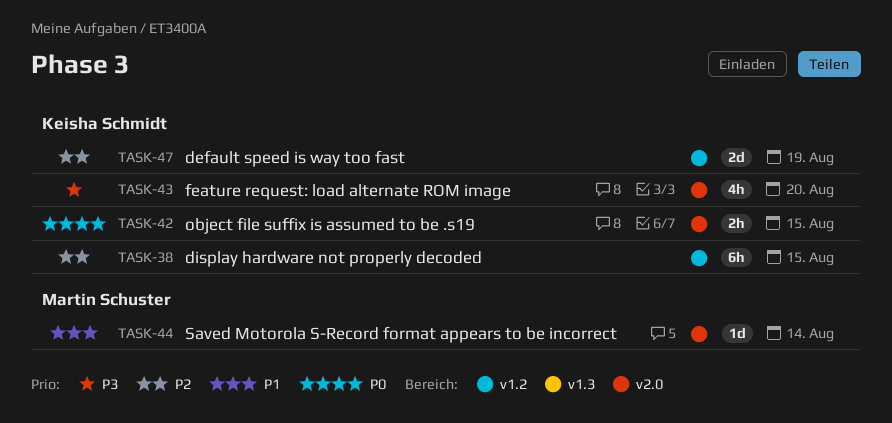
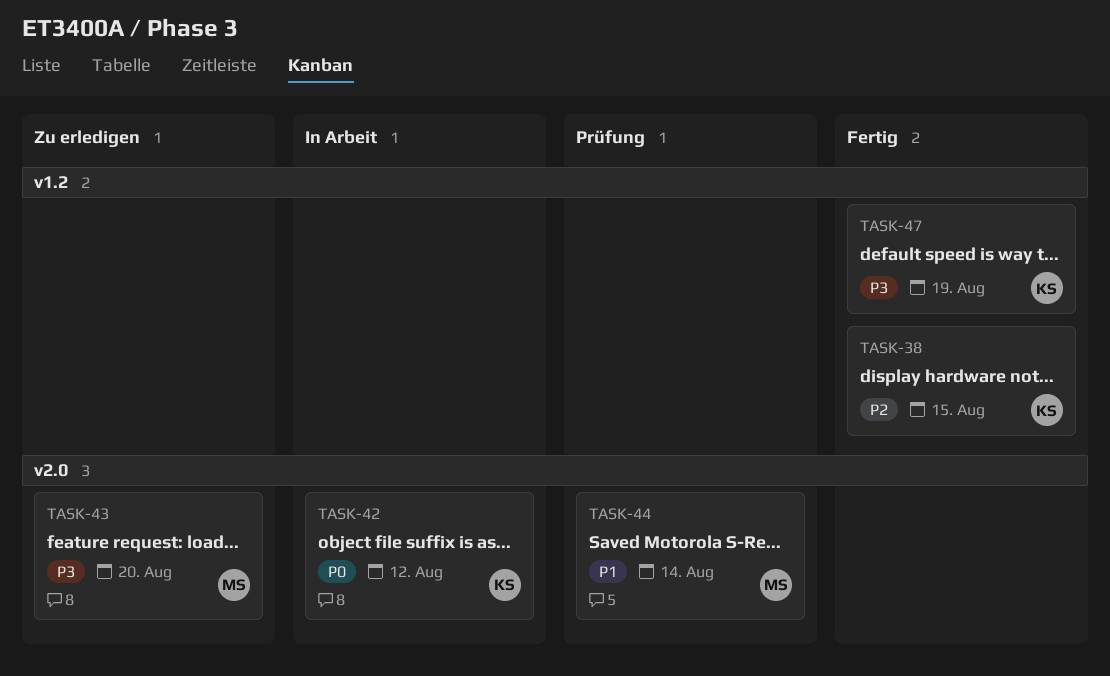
TASK-42, due: Aug 15 -> Aug 12
TASK-43, owner: Keisha Schmidt -> Martin Schuster
TASK-47, priority: P2 -> P3

